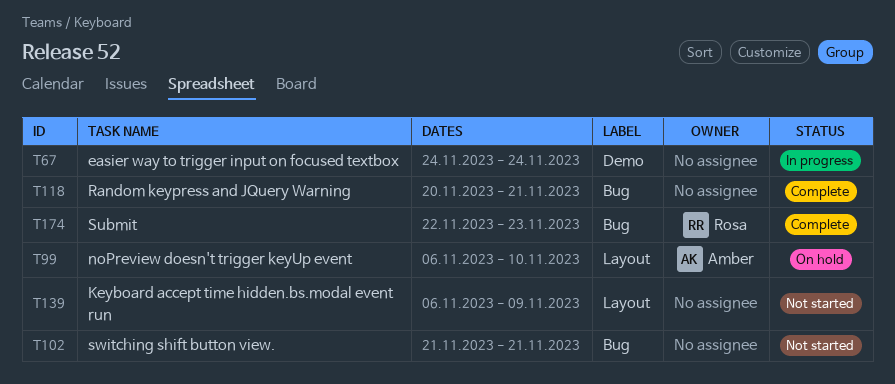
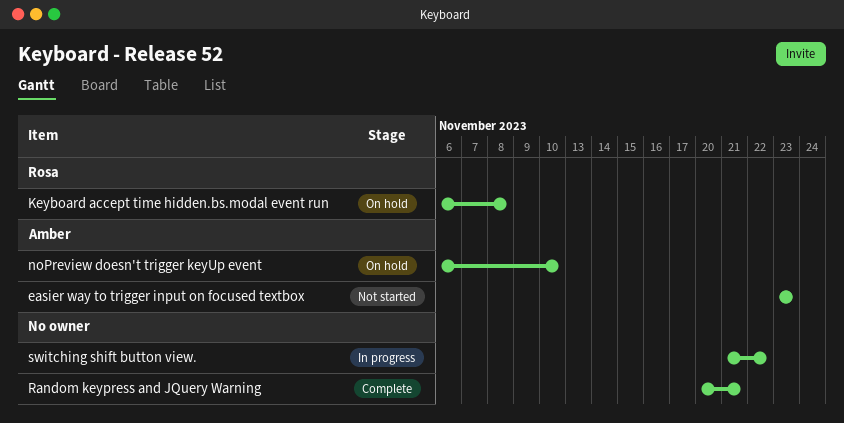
easier way to trigger input on focused textbox, status: In progress -> Not started
easier way to trigger input on focused textbox, owner: none -> Amber
easier way to trigger input on focused textbox, start: Nov 24 -> Nov 23
easier way to trigger input on focused textbox, due: Nov 24 -> Nov 23
Keyboard accept time hidden.bs.modal event run, status: Not started -> On hold
Keyboard accept time hidden.bs.modal event run, owner: none -> Rosa
Keyboard accept time hidden.bs.modal event run, due: Nov 9 -> Nov 8
Submit: present -> none
switching shift button view., status: Not started -> In progress
switching shift button view., due: Nov 21 -> Nov 22

